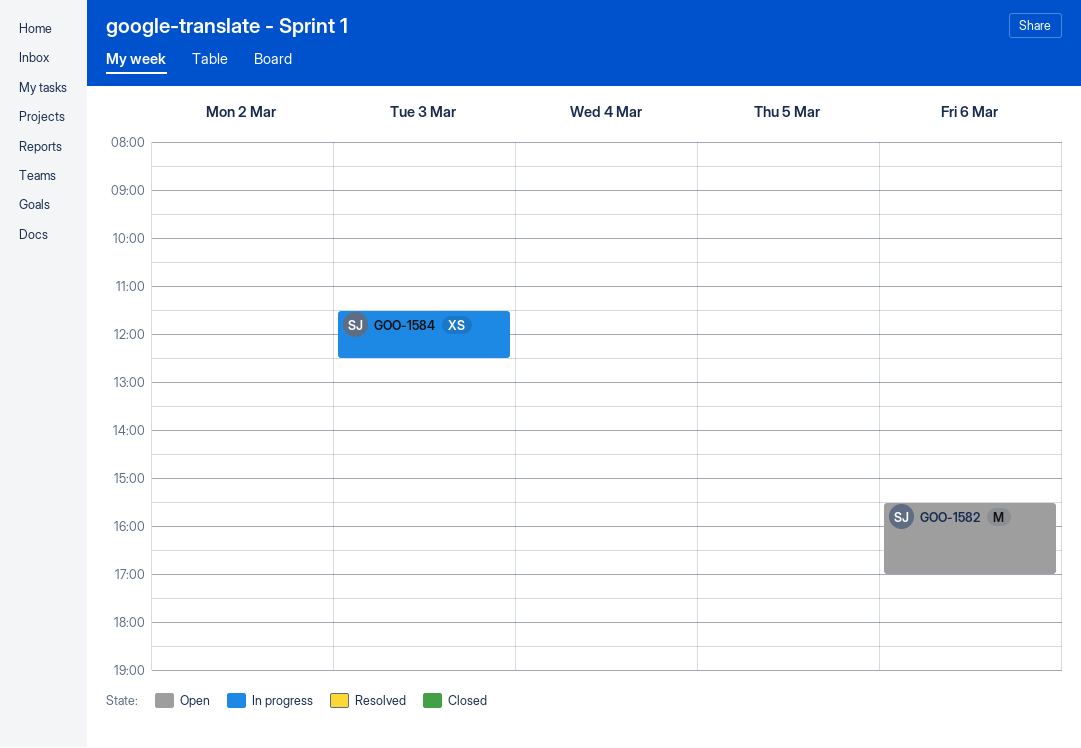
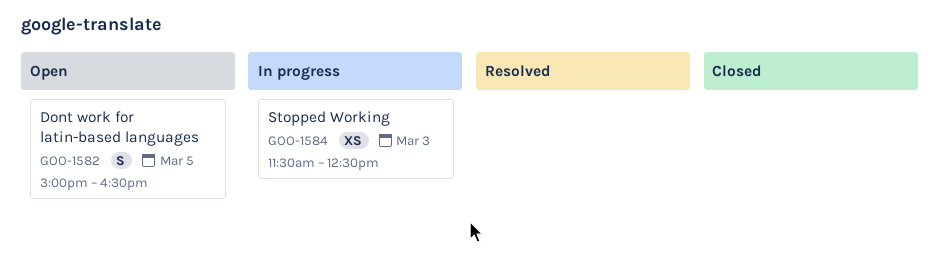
GOO-1582, estimate: M -> S
GOO-1582, day: Mar 6 -> Mar 5
GOO-1582, begins: 15:30 -> 15:00
GOO-1582, ends: 17:00 -> 16:30

